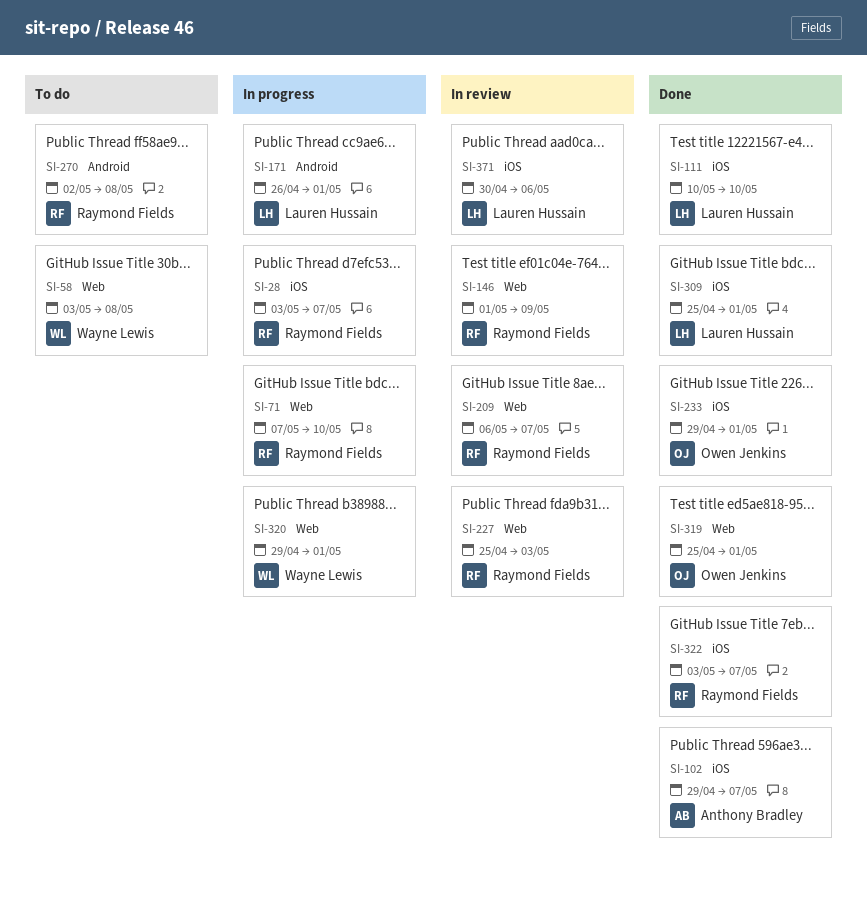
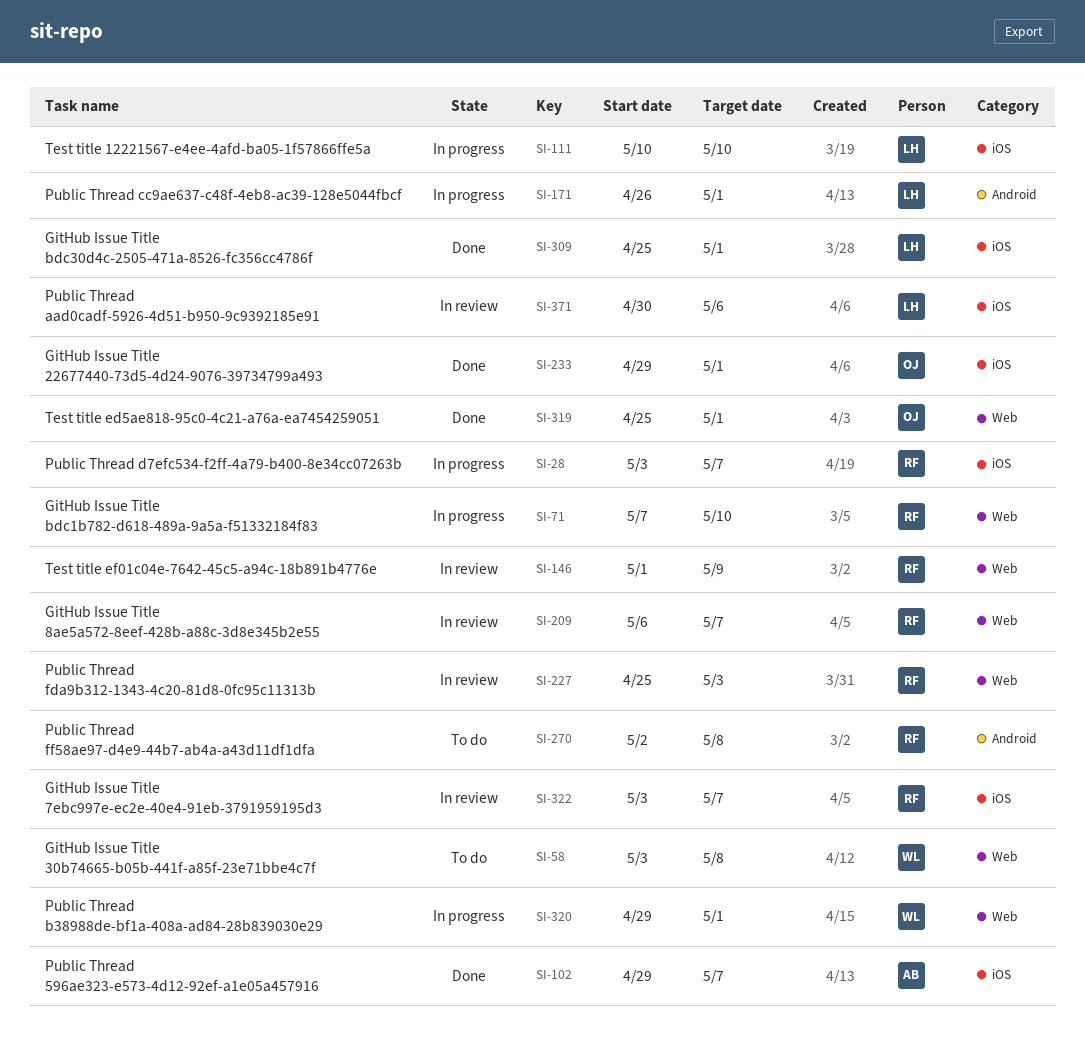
SI-111, status: Done -> In progress
SI-322, status: Done -> In review

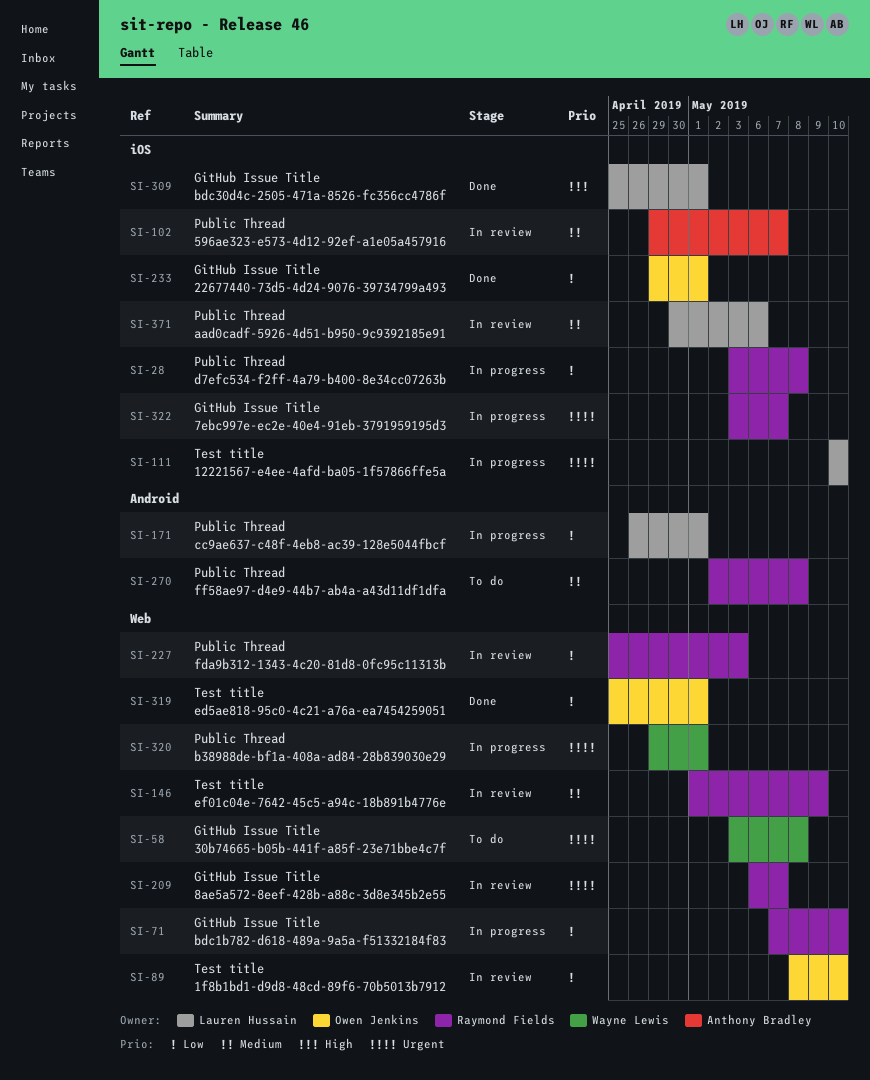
SI-28, due: May 7 -> May 8
SI-89: none -> present
SI-102, status: Done -> In review
SI-322, status: In review -> In progress

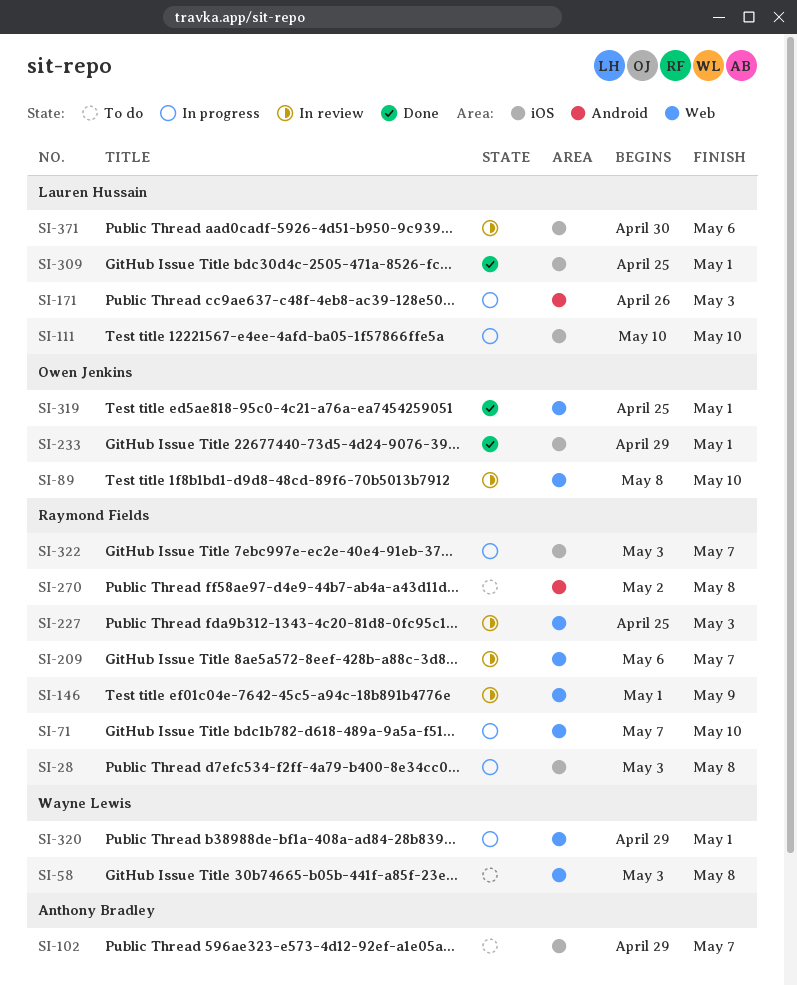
SI-102, status: In review -> To do
SI-171, due: May 1 -> May 3

